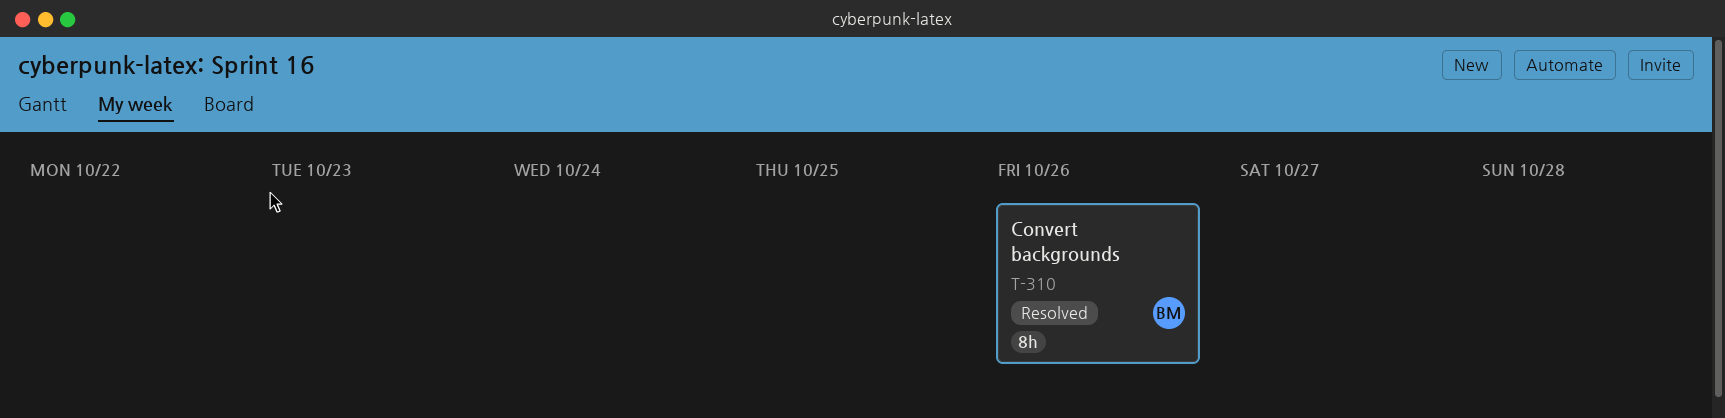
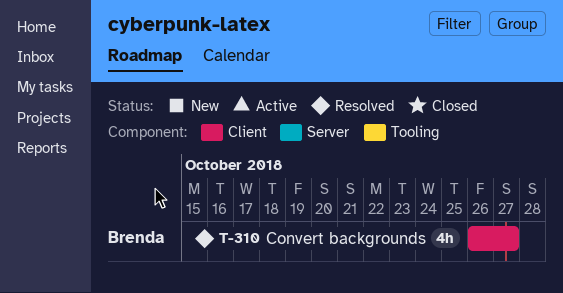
T-310, estimate: 8h -> 4h
T-310, due: Oct 26 -> Oct 27

